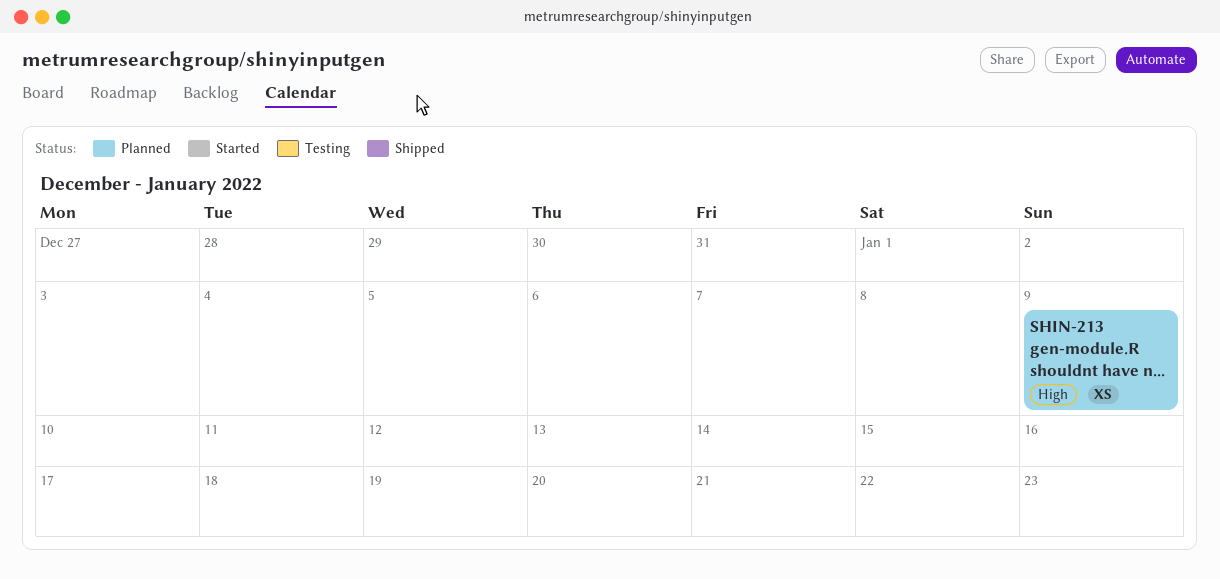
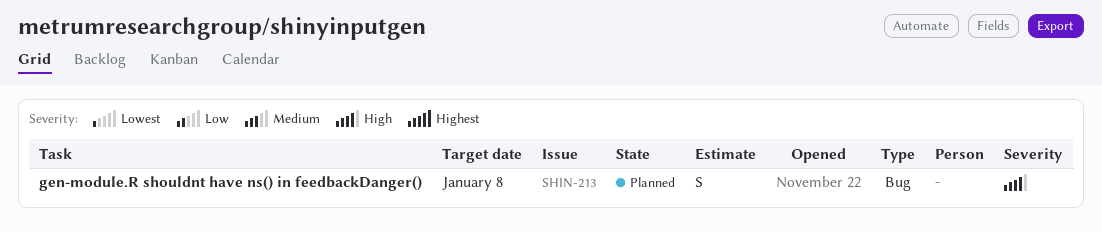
SHIN-213, estimate: XS -> S
SHIN-213, due: Jan 9 -> Jan 8

